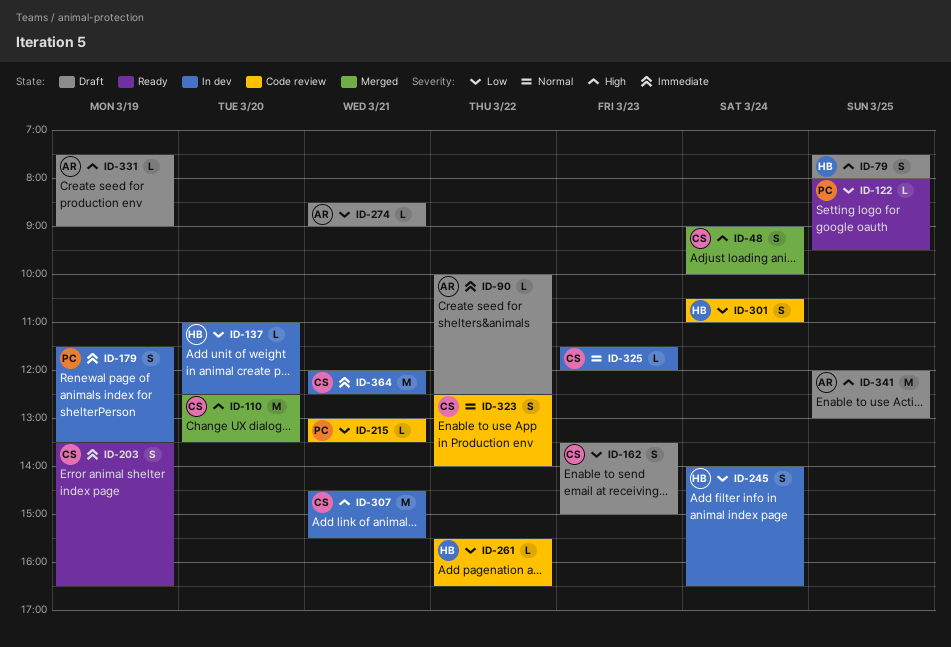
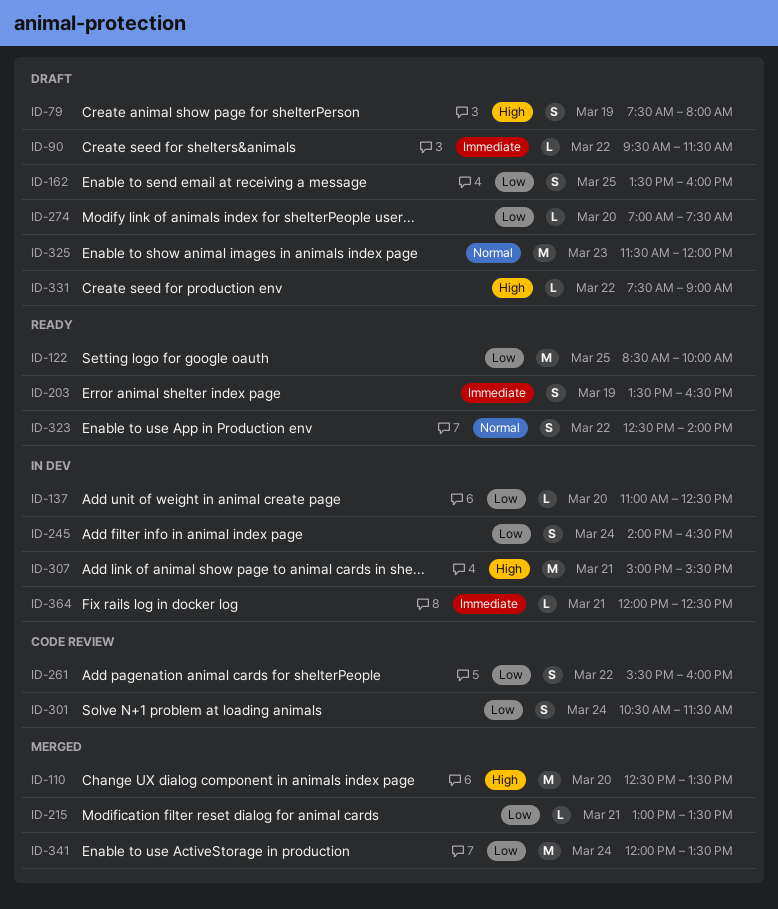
ID-48: present -> none
ID-79, day: Mar 25 -> Mar 19
ID-90, begins: 10:00 -> 09:30
ID-90, ends: 12:30 -> 11:30
ID-122, estimate: L -> M
ID-122, begins: 08:00 -> 08:30
ID-122, ends: 09:30 -> 10:00
ID-162, day: Mar 23 -> Mar 25
ID-162, ends: 15:00 -> 16:00
ID-179: present -> none
ID-215, status: Code review -> Merged
ID-261, estimate: L -> S
ID-261, ends: 16:30 -> 16:00
ID-274, day: Mar 21 -> Mar 20
ID-274, begins: 08:30 -> 07:00
ID-274, ends: 09:00 -> 07:30
ID-301, ends: 11:00 -> 11:30
ID-307, begins: 14:30 -> 15:00
ID-323, status: Code review -> Ready
ID-325, status: In dev -> Draft
ID-325, estimate: L -> M
ID-331, day: Mar 19 -> Mar 22
ID-341, status: Draft -> Merged
ID-341, priority: High -> Low
ID-341, day: Mar 25 -> Mar 24
ID-341, ends: 13:00 -> 13:30
ID-364, estimate: M -> L

